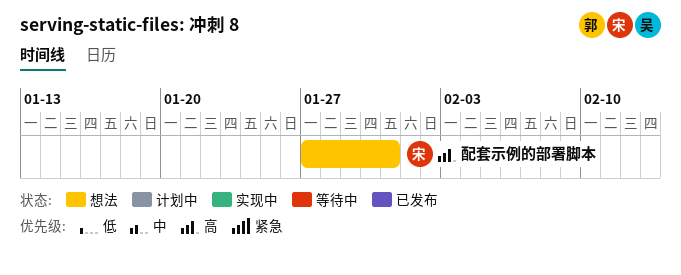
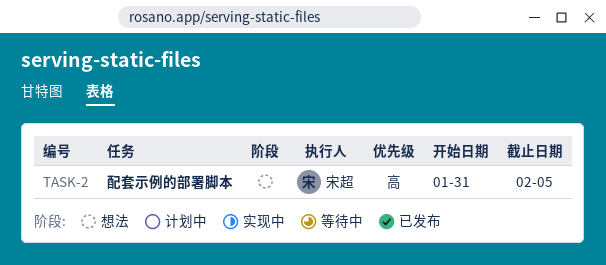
配套示例的部署脚本, start: Jan 27 -> Jan 31
配套示例的部署脚本, due: Jan 31 -> Feb 5

